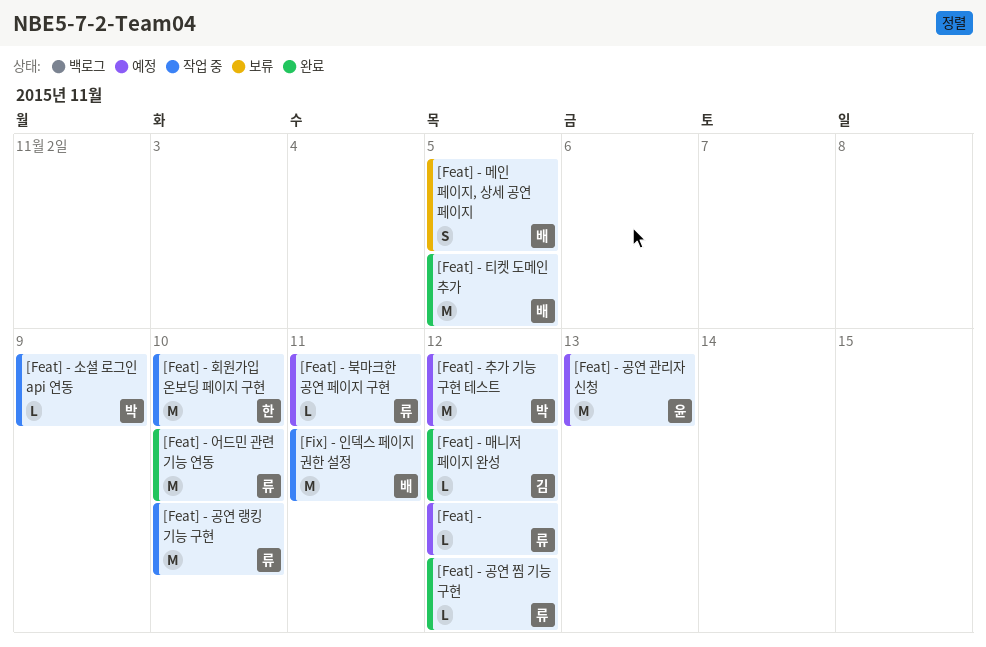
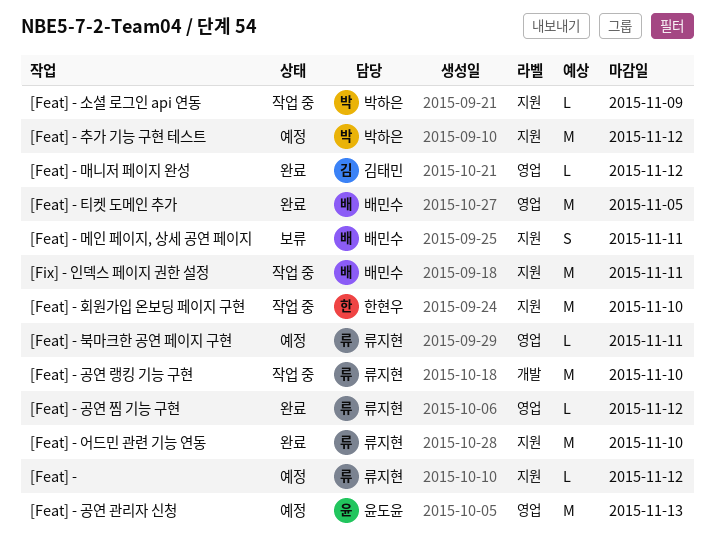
[Feat] - 메인 페이지, 상세 공연 페이지, due: Nov 5 -> Nov 11

